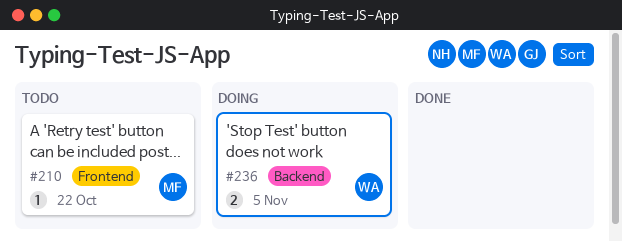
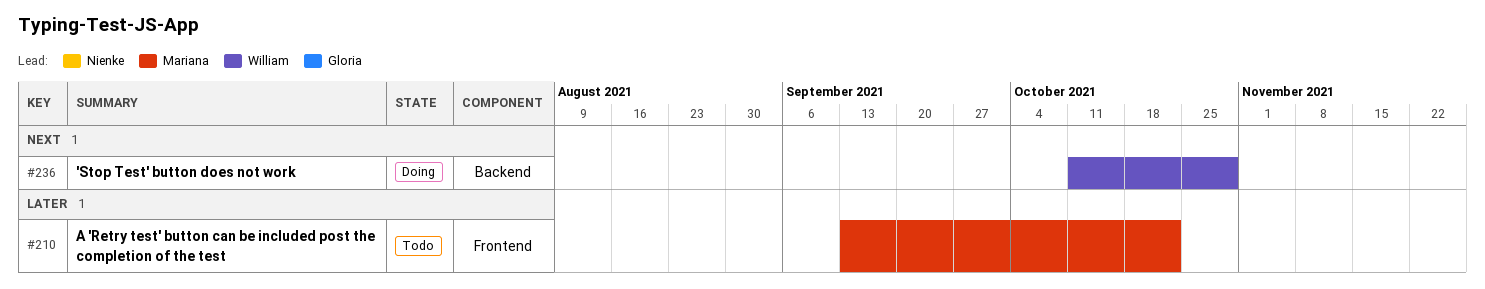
#236, due: Nov 5 -> Oct 29

